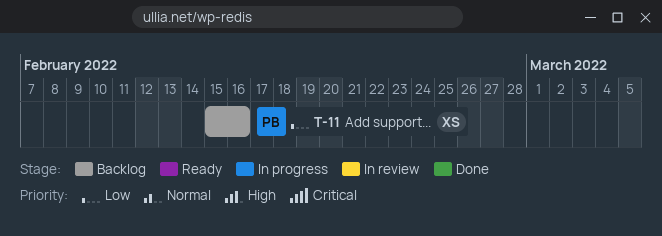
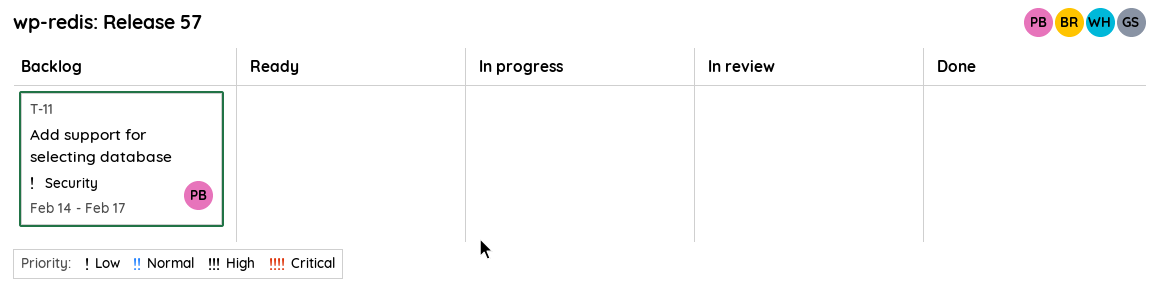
T-11, start: Feb 15 -> Feb 14
T-11, due: Feb 16 -> Feb 17

